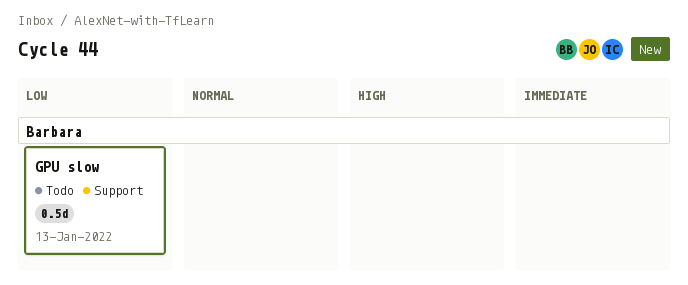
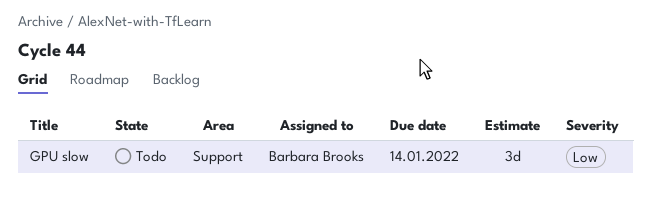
GPU slow, estimate: 0.5d -> 3d
GPU slow, due: Jan 13 -> Jan 14

